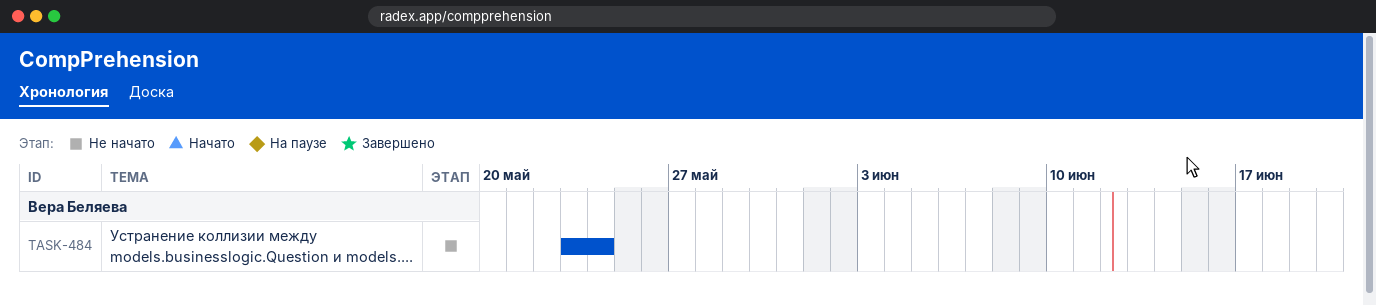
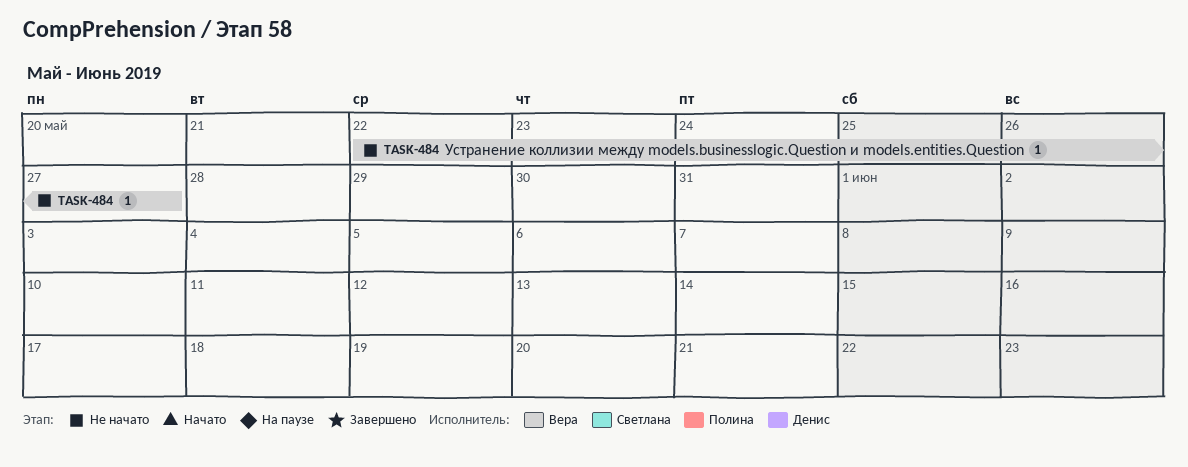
TASK-484, start: May 23 -> May 22
TASK-484, due: May 24 -> May 27

